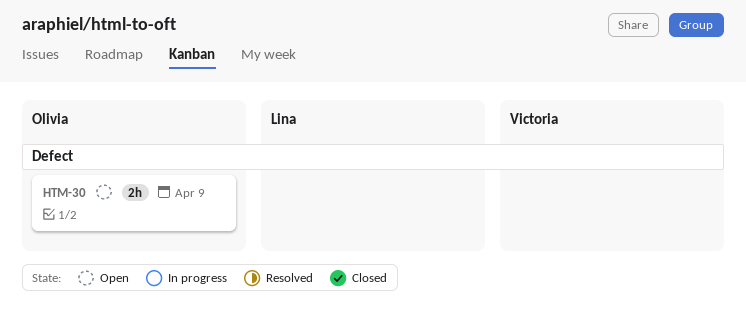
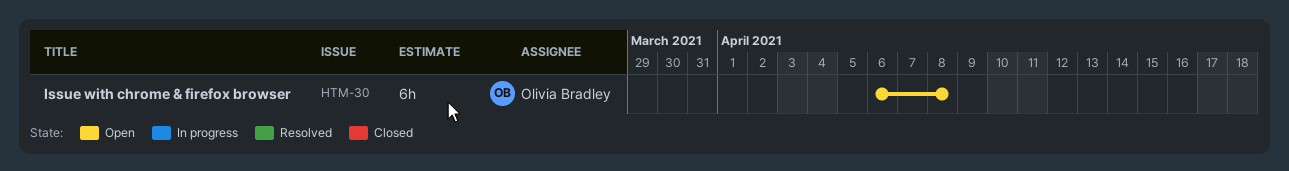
HTM-30, estimate: 2h -> 6h
HTM-30, due: Apr 9 -> Apr 8

